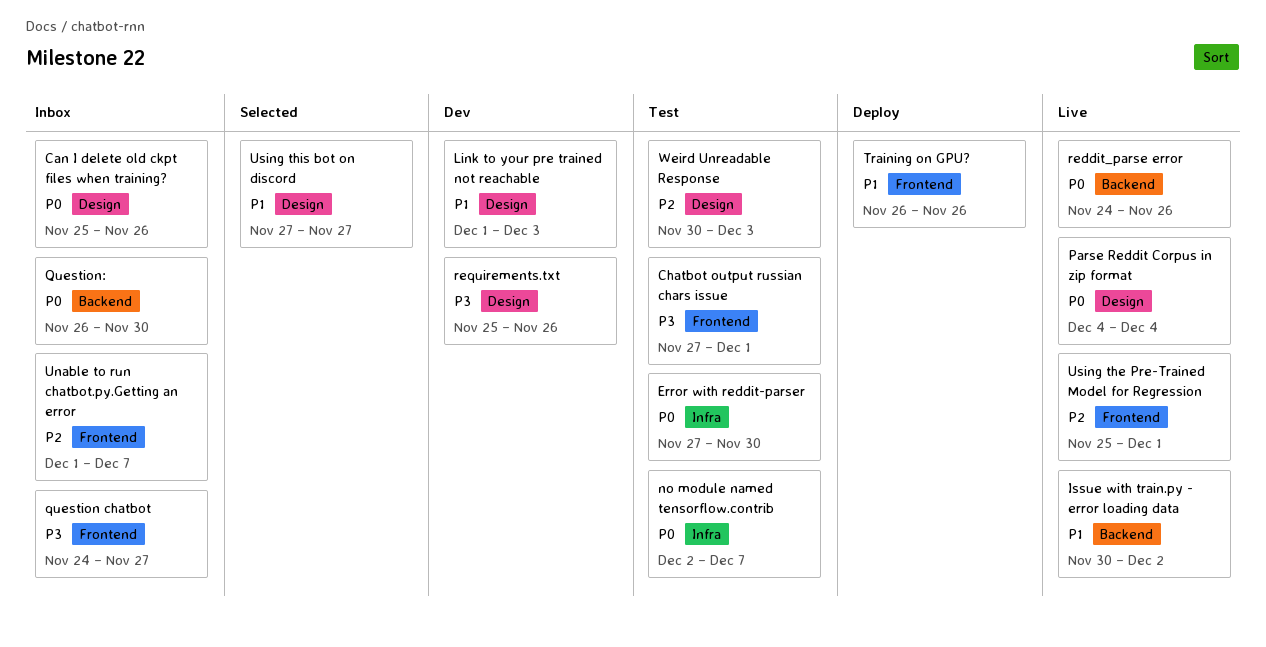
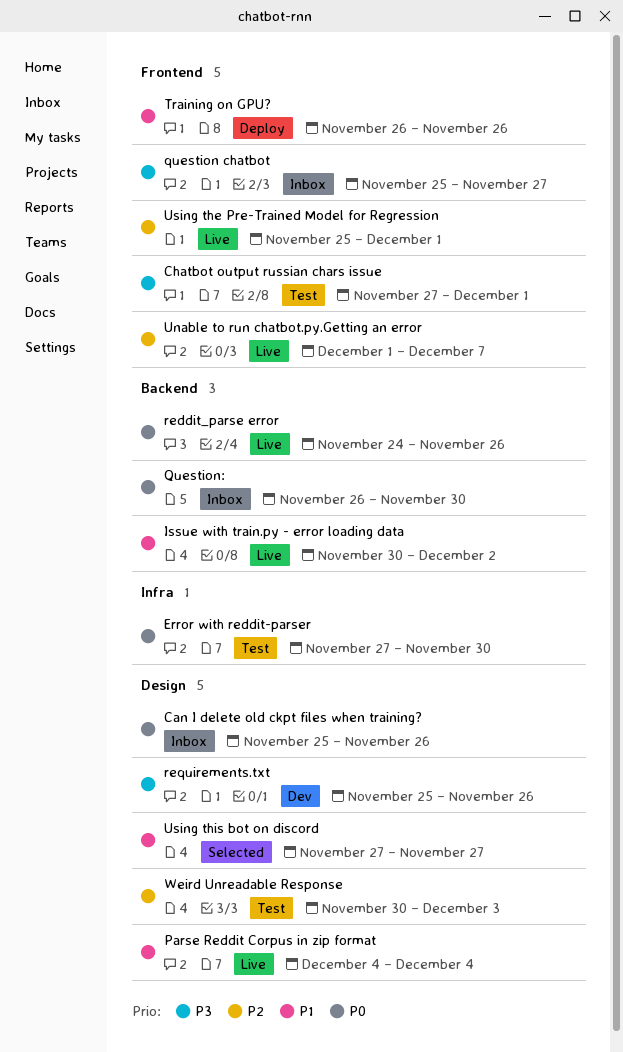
Link to your pre trained not reachable: present -> none
no module named tensorflow.contrib: present -> none
Parse Reddit Corpus in zip format, priority: P0 -> P1
question chatbot, start: Nov 24 -> Nov 25
Unable to run chatbot.py.Getting an error, status: Inbox -> Live

